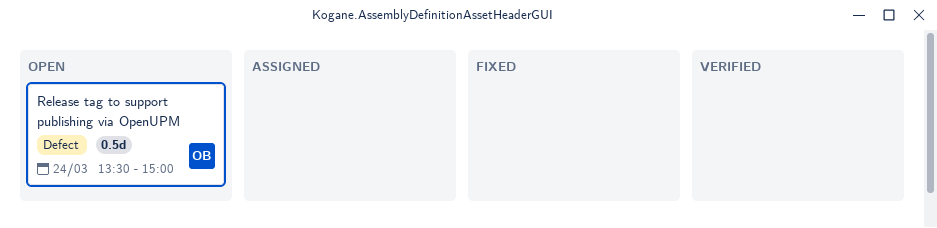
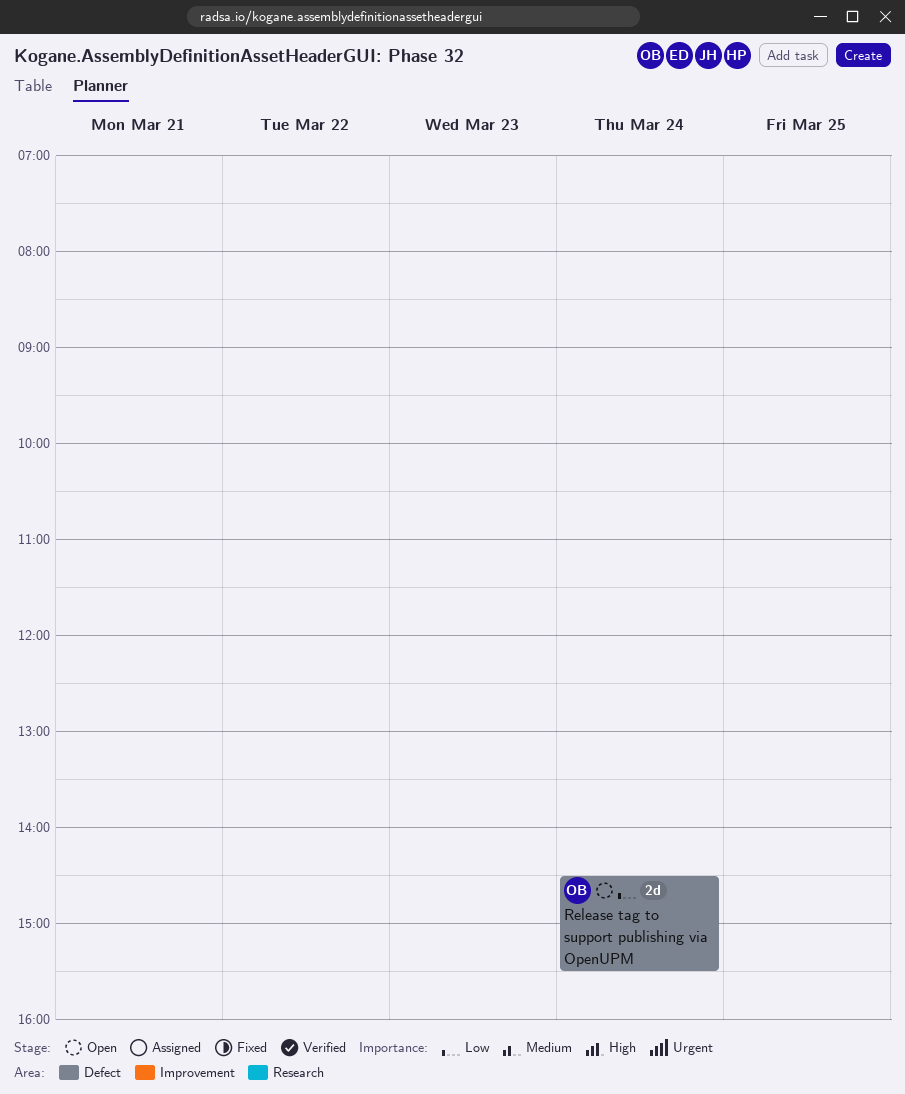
Release tag to support publishing via OpenUPM, estimate: 0.5d -> 2d
Release tag to support publishing via OpenUPM, begins: 13:30 -> 14:30
Release tag to support publishing via OpenUPM, ends: 15:00 -> 15:30

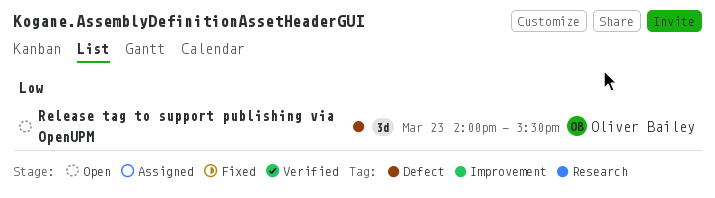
Release tag to support publishing via OpenUPM, estimate: 2d -> 3d
Release tag to support publishing via OpenUPM, day: Mar 24 -> Mar 23
Release tag to support publishing via OpenUPM, begins: 14:30 -> 14:00

